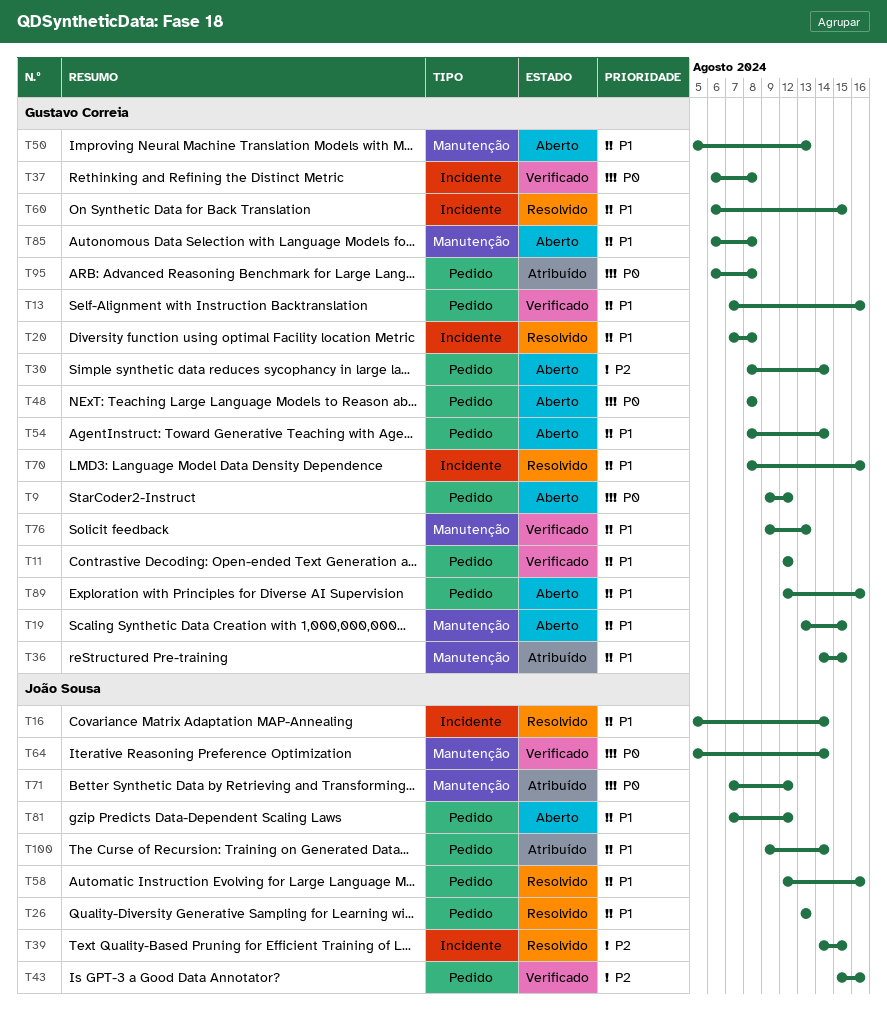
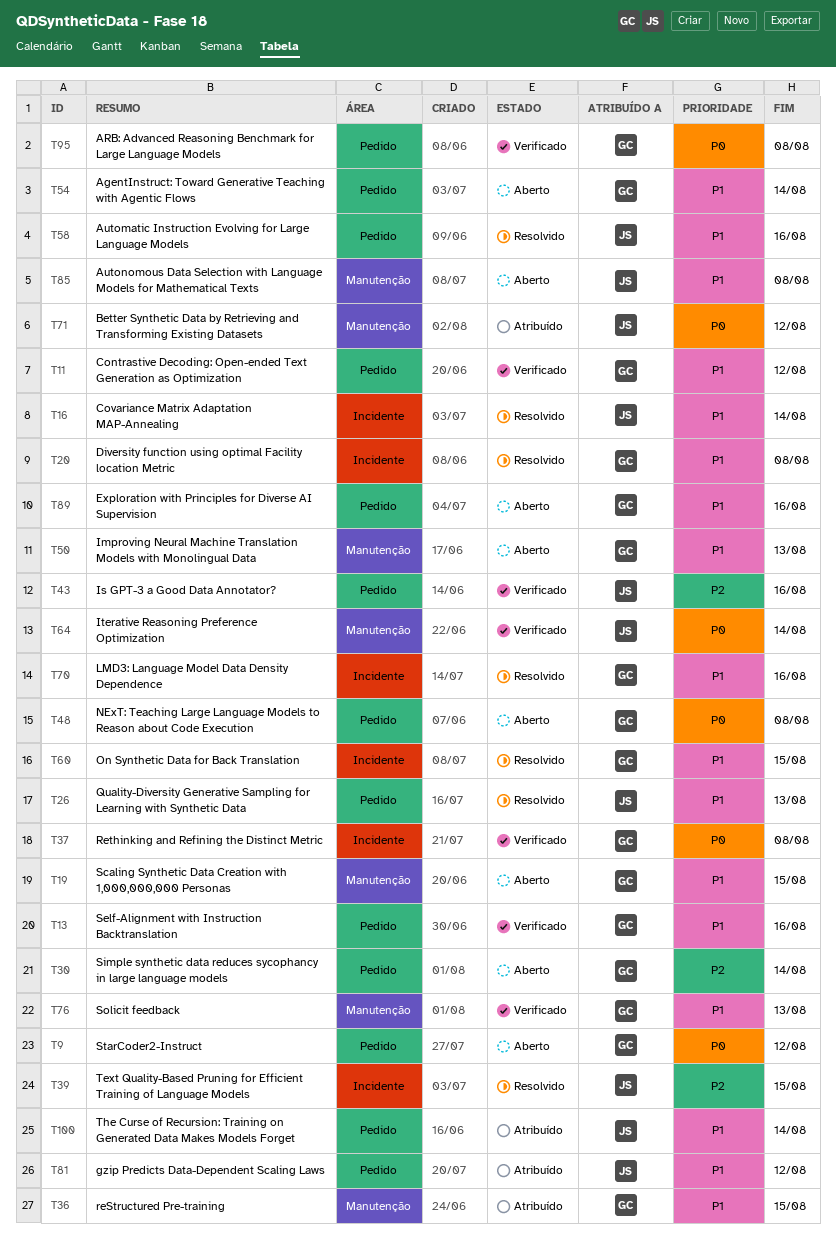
T81, status: Aberto -> Atribuído
T85, owner: Gustavo Correia -> João Sousa
T95, status: Atribuído -> Verificado

